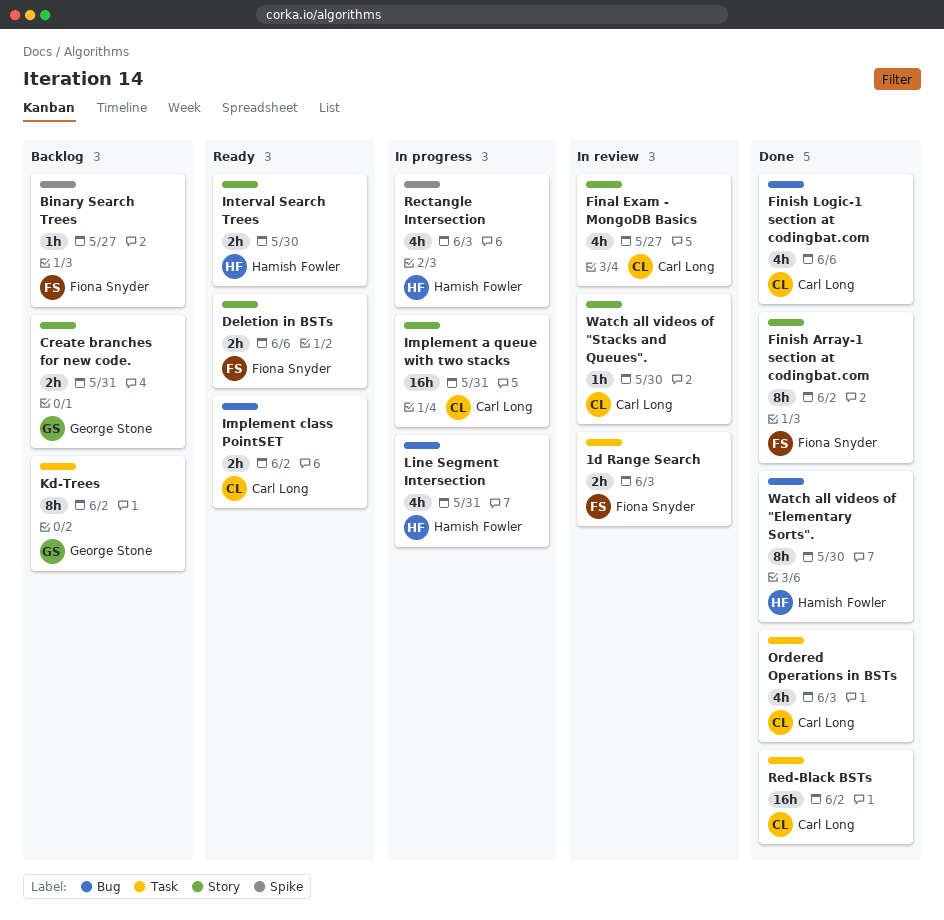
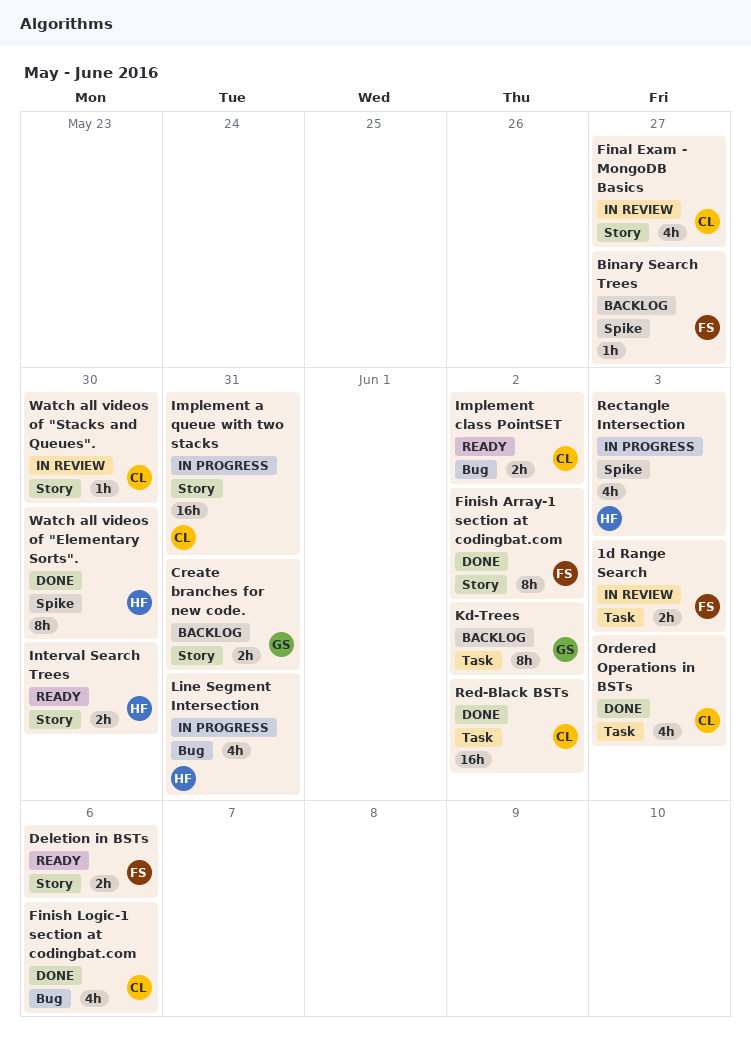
Watch all videos of "Elementary Sorts"., label: Bug -> Spike

